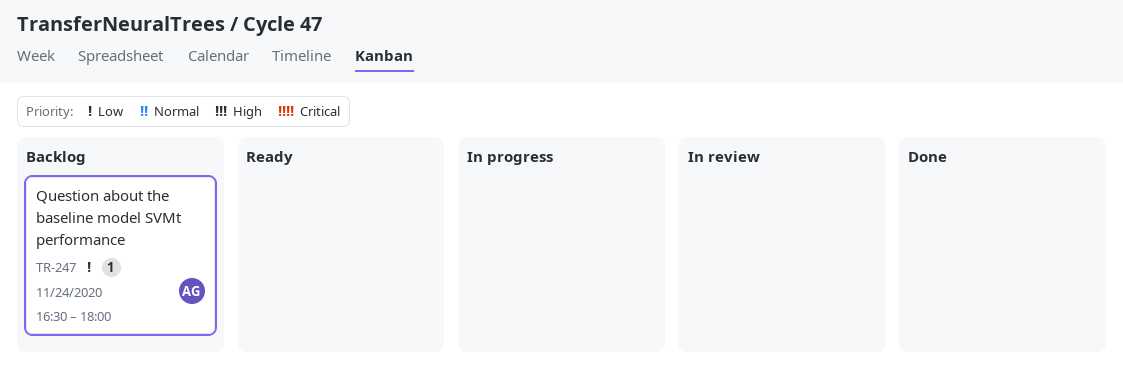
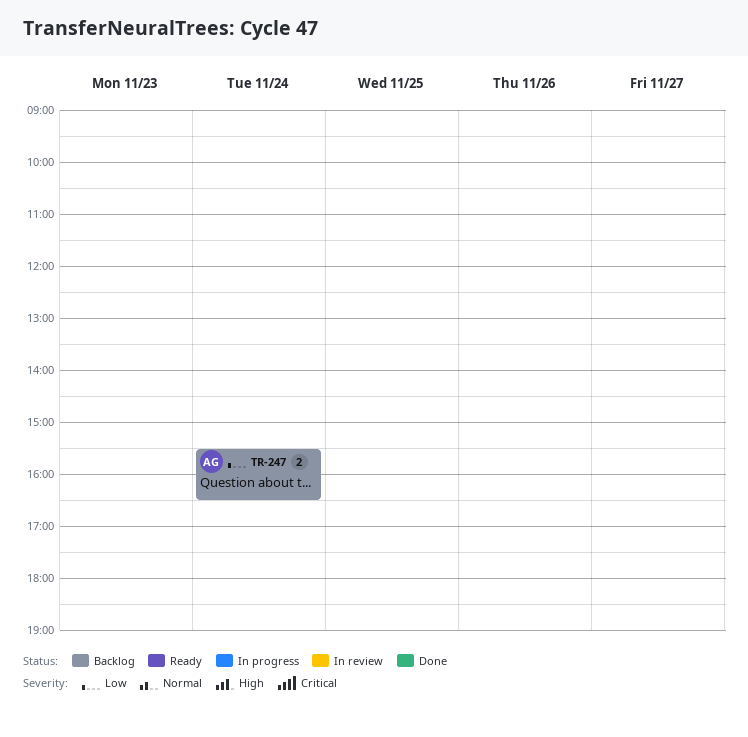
TR-247, estimate: 1 -> 2
TR-247, begins: 16:30 -> 15:30
TR-247, ends: 18:00 -> 16:30

